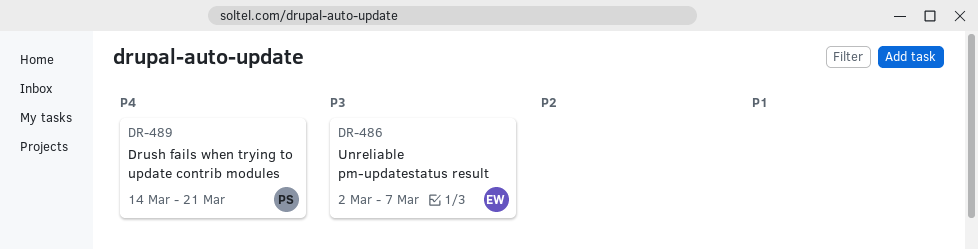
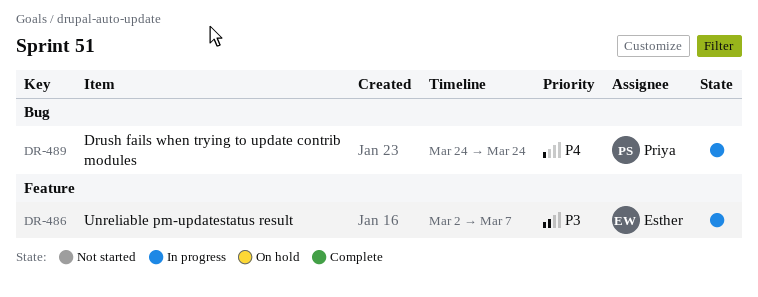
DR-489, start: Mar 14 -> Mar 24
DR-489, due: Mar 21 -> Mar 24

